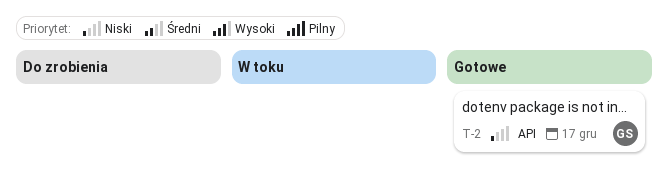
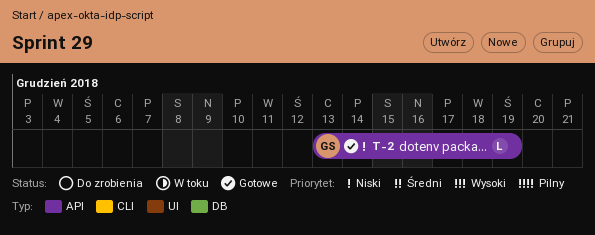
T-2, due: Dec 17 -> Dec 19

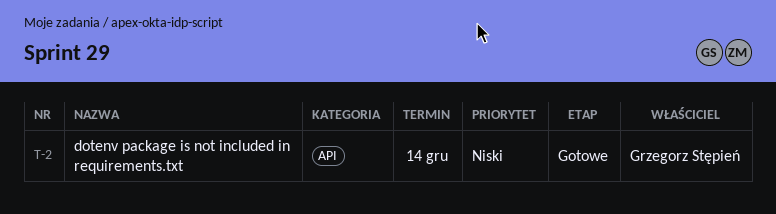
T-2, due: Dec 19 -> Dec 14

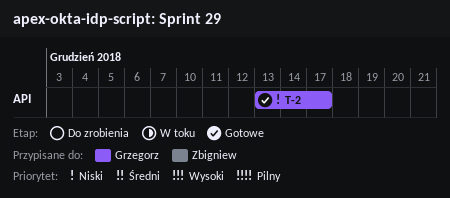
T-2, due: Dec 14 -> Dec 17

